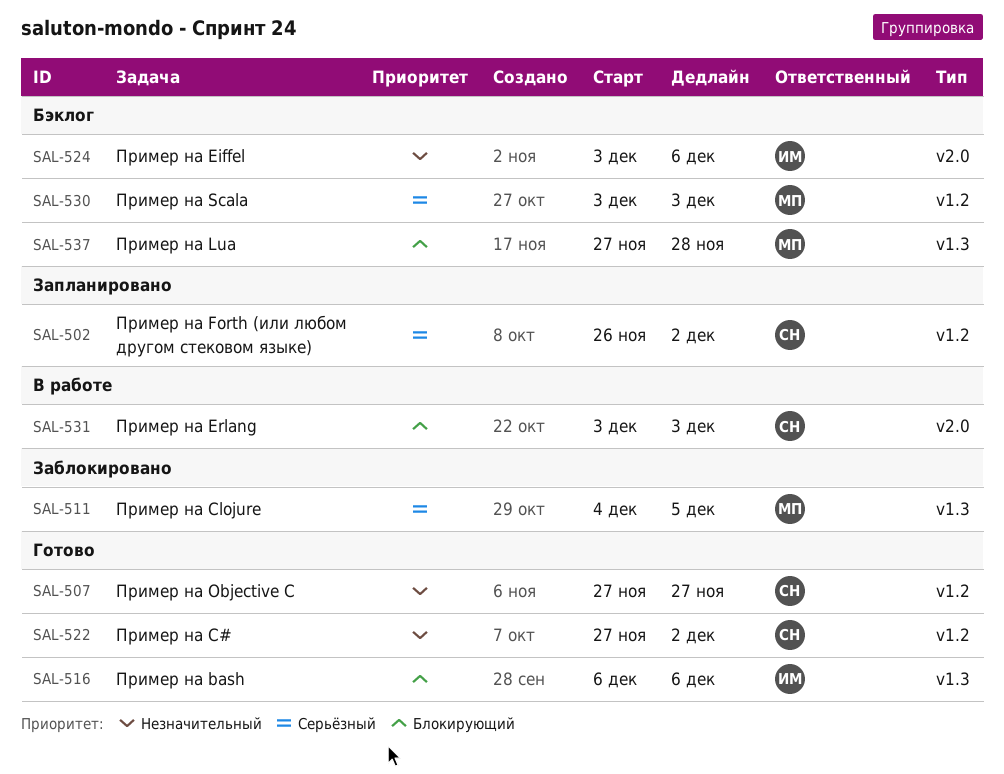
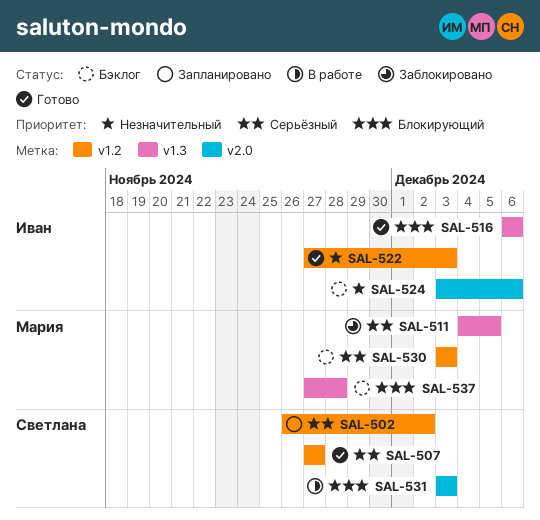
SAL-507, priority: Незначительный -> Серьёзный
SAL-522, owner: Светлана -> Иван
SAL-522, due: Dec 2 -> Dec 3

